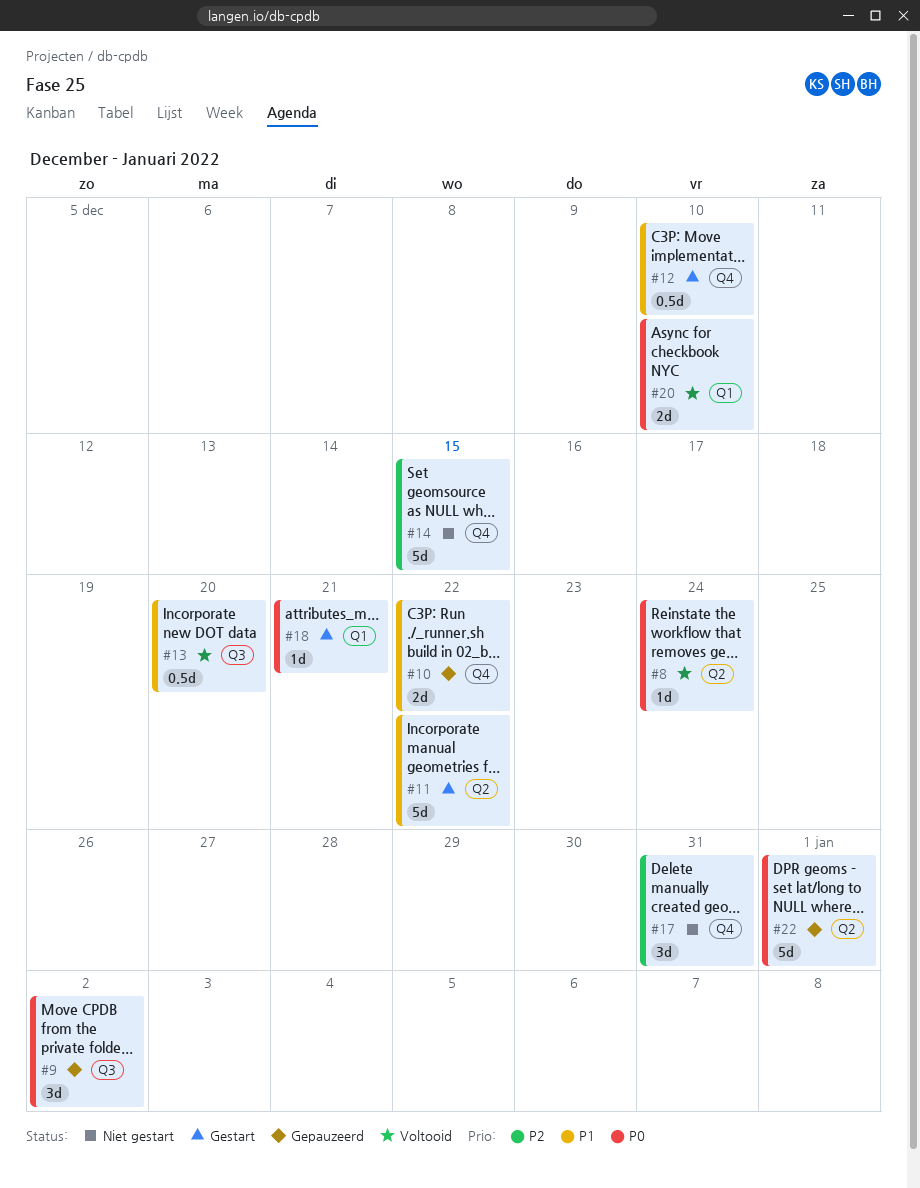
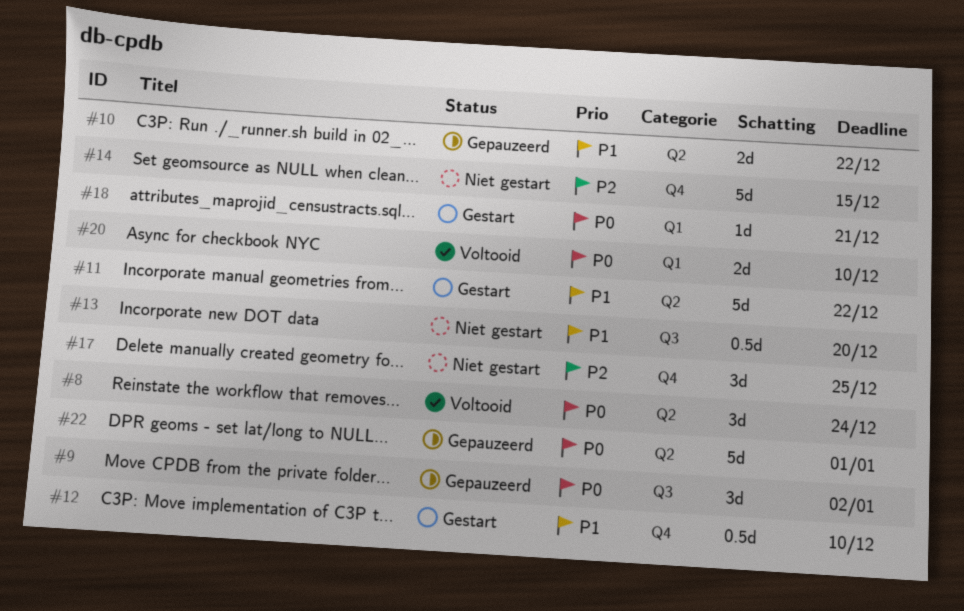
#8, estimate: 1d -> 3d
#10, label: Q4 -> Q2
#13, status: Voltooid -> Niet gestart
#17, due: Dec 31 -> Dec 25

